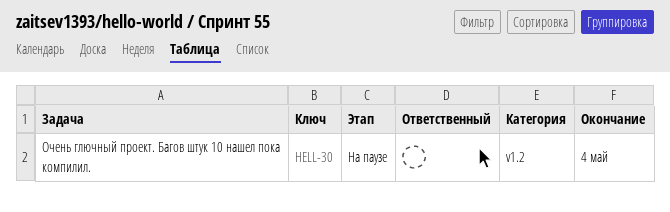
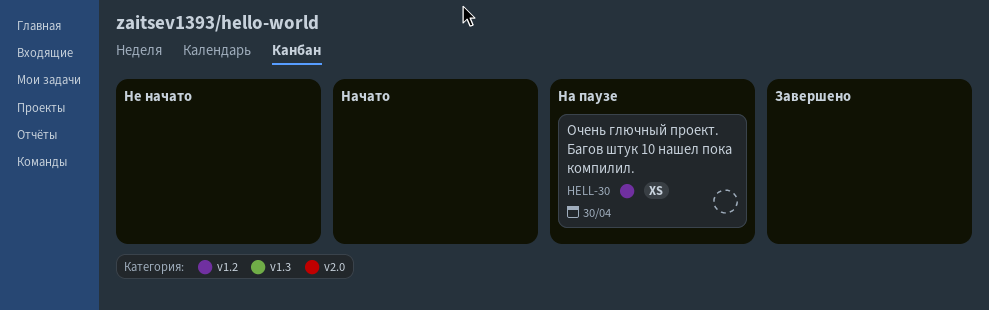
HELL-30, due: May 4 -> Apr 30

